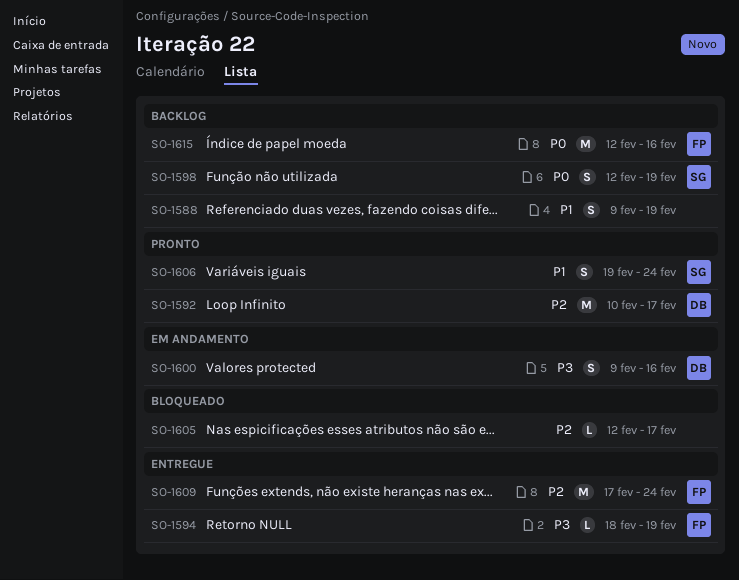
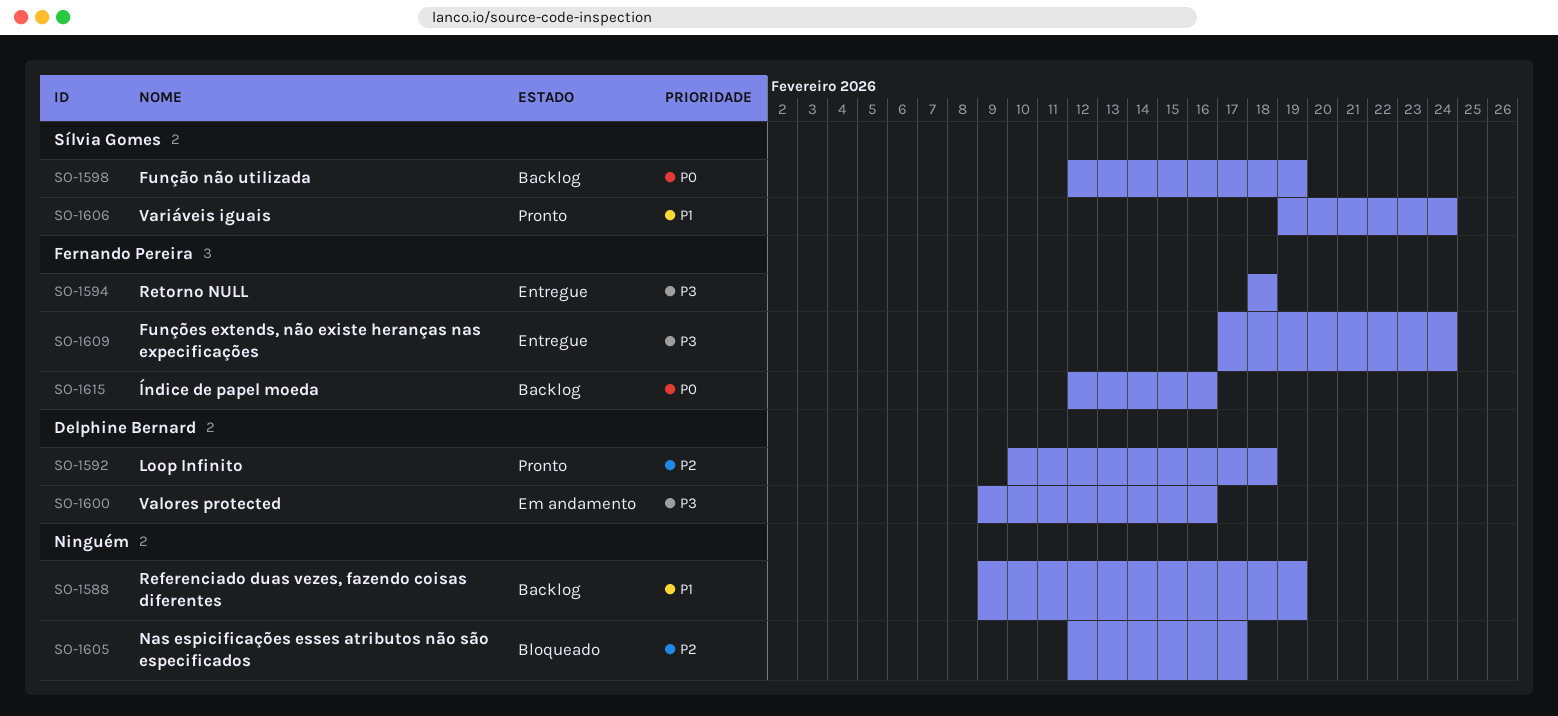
SO-1592, due: Feb 17 -> Feb 18
SO-1594, due: Feb 19 -> Feb 18
SO-1609, priority: P2 -> P3

